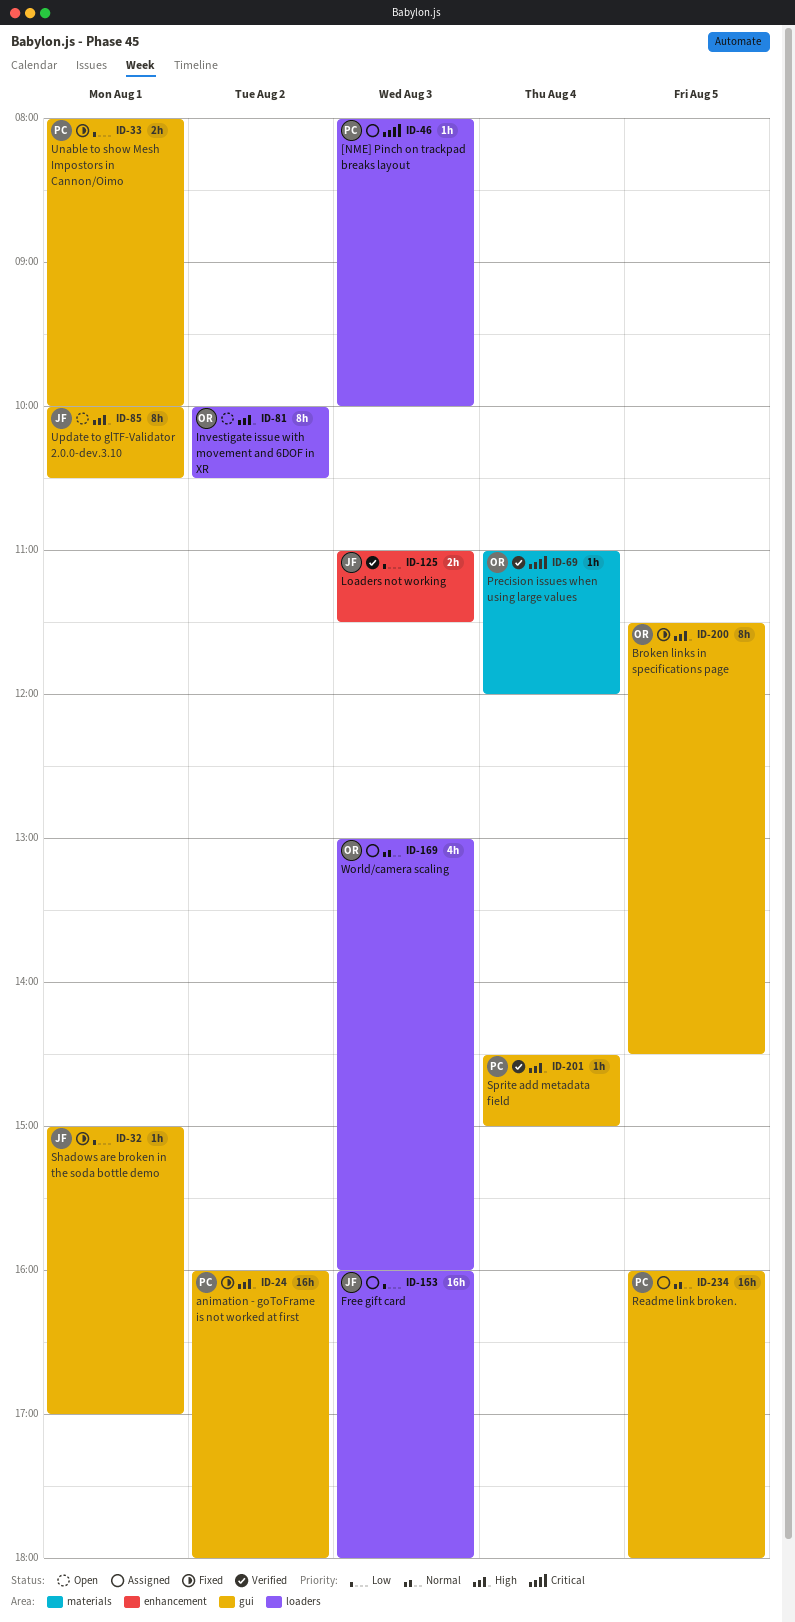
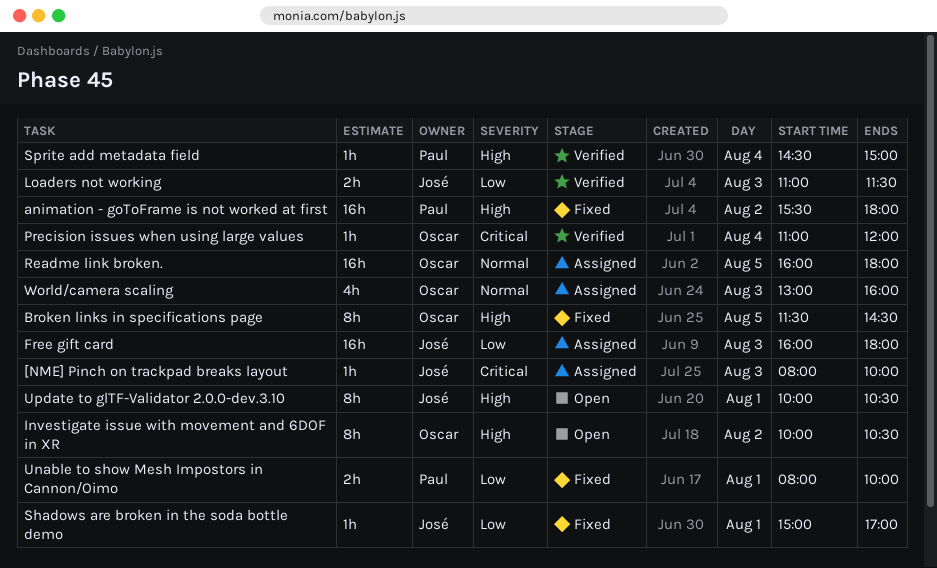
[NME] Pinch on trackpad breaks layout, owner: Paul -> José
animation - goToFrame is not worked at first, begins: 16:00 -> 15:30
Readme link broken., owner: Paul -> Oscar

